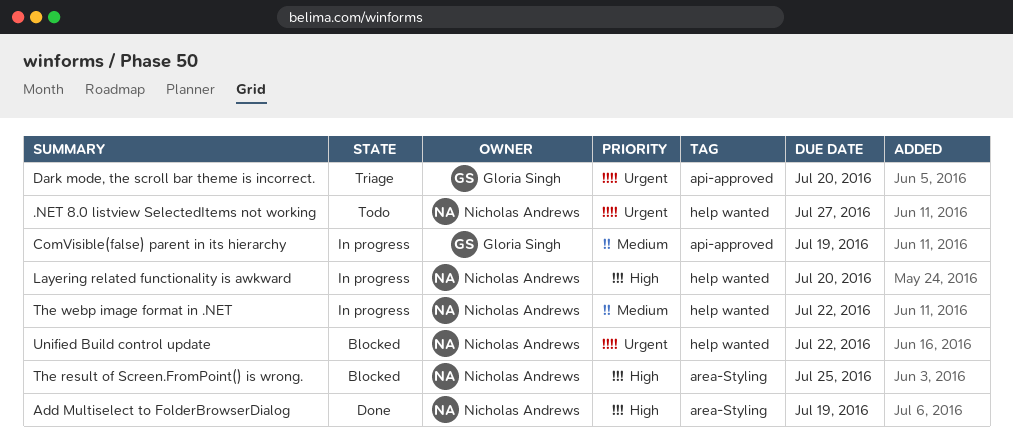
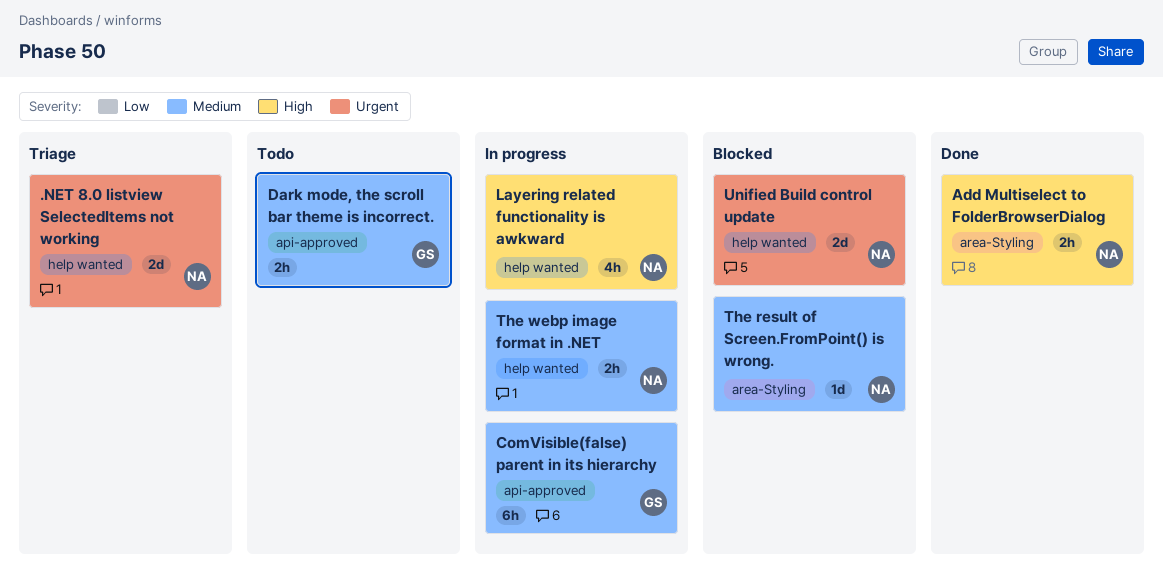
.NET 8.0 listview SelectedItems not working, status: Todo -> Triage
Dark mode, the scroll bar theme is incorrect., status: Triage -> Todo
Dark mode, the scroll bar theme is incorrect., priority: Urgent -> Medium
The result of Screen.FromPoint() is wrong., priority: High -> Medium

